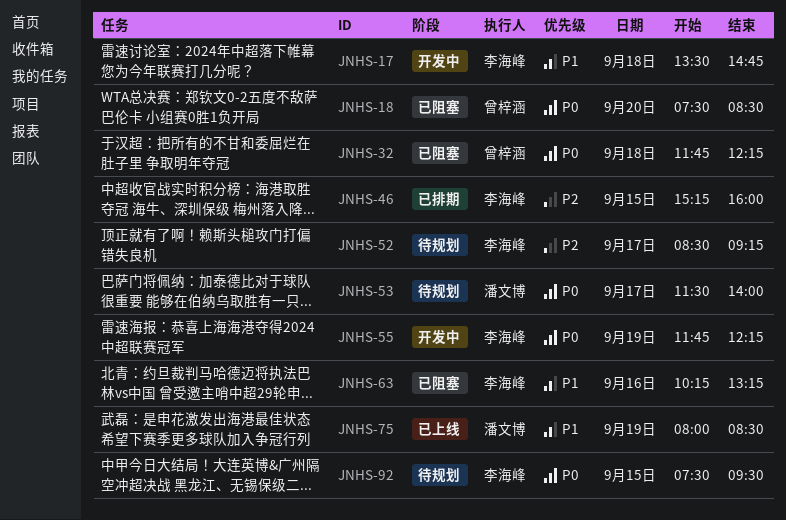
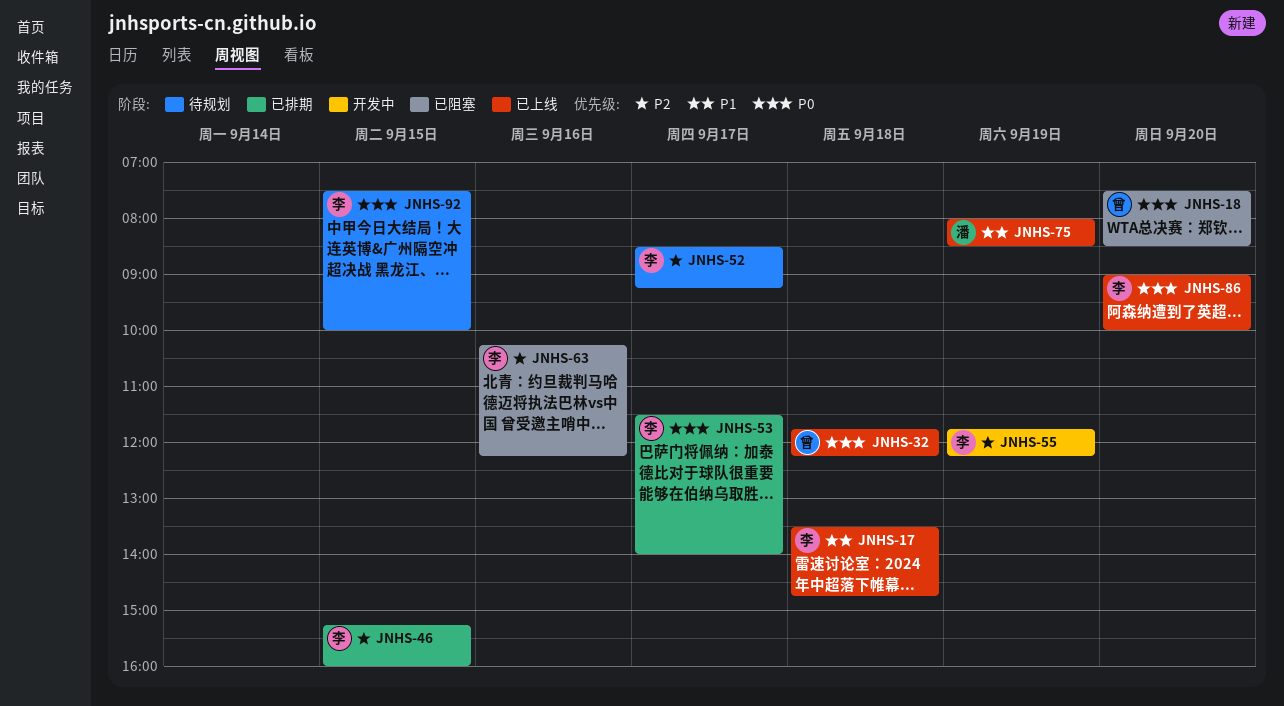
JNHS-17, status: 开发中 -> 已上线
JNHS-32, status: 已阻塞 -> 已上线
JNHS-53, status: 待规划 -> 已排期
JNHS-53, owner: 潘文博 -> 李海峰
JNHS-55, priority: P0 -> P2
JNHS-63, priority: P1 -> P2
JNHS-63, ends: 13:15 -> 12:15
JNHS-86: none -> present
JNHS-92, ends: 09:30 -> 10:00

